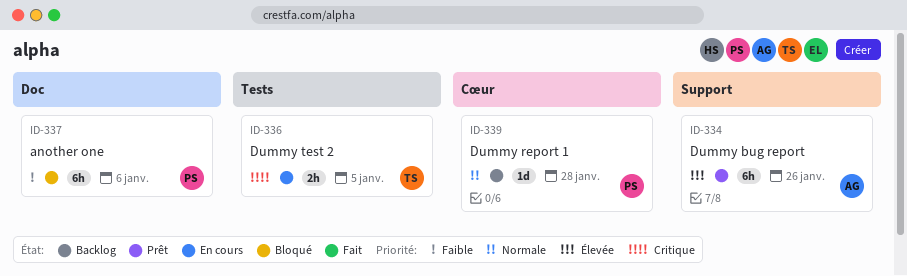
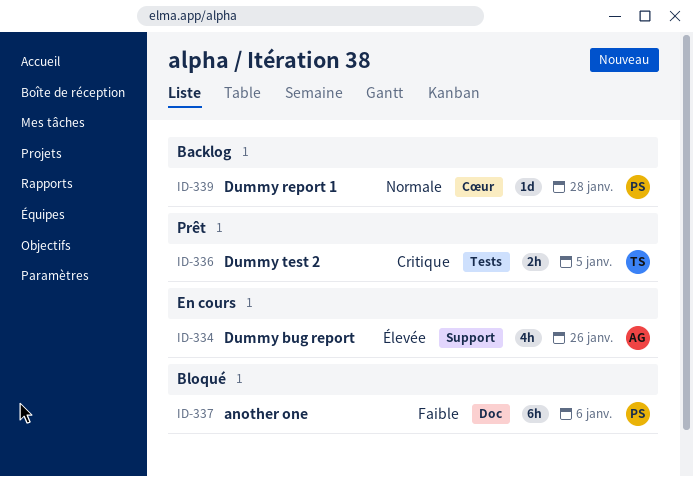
ID-334, status: Prêt -> En cours
ID-334, estimate: 6h -> 4h
ID-336, status: En cours -> Prêt

